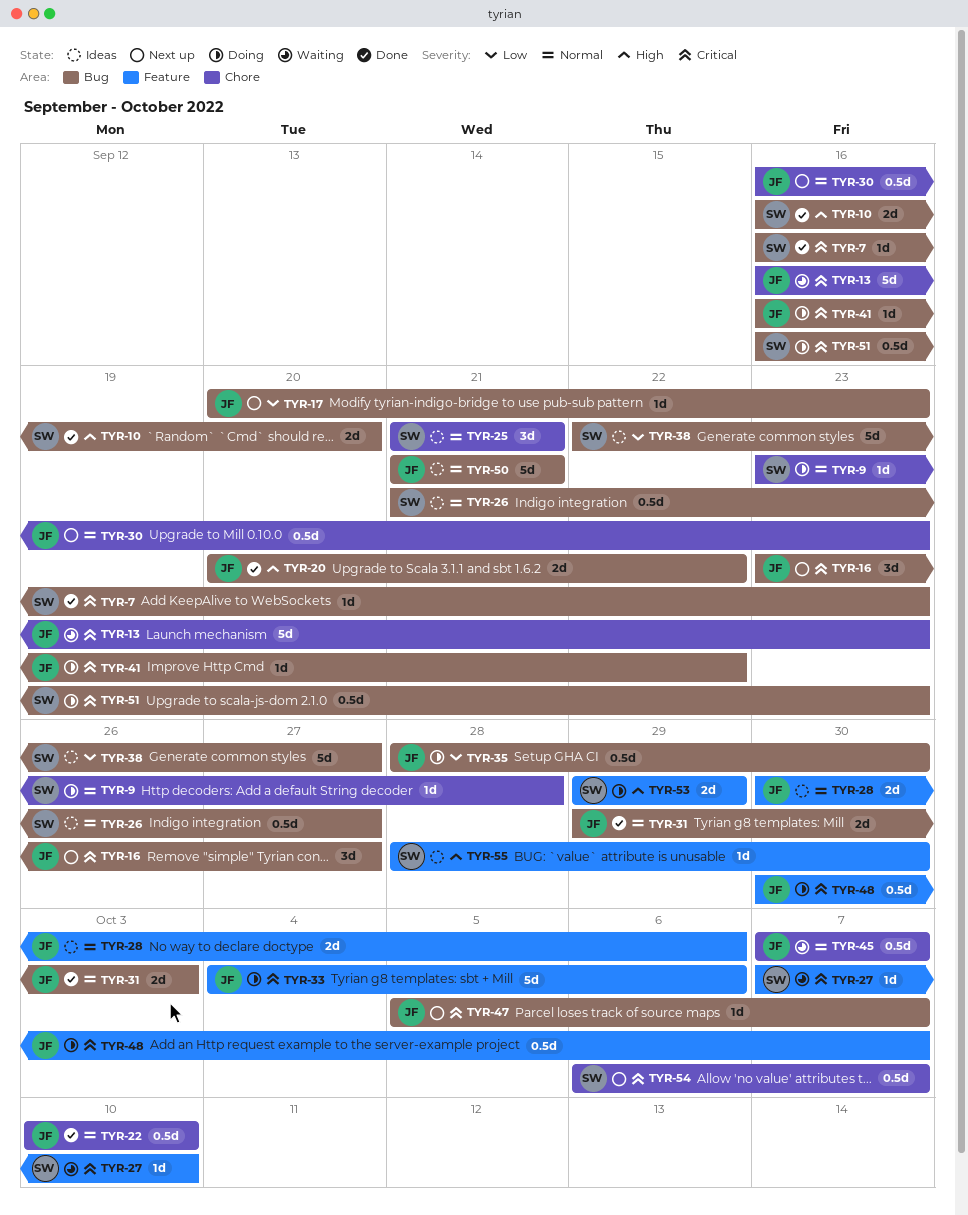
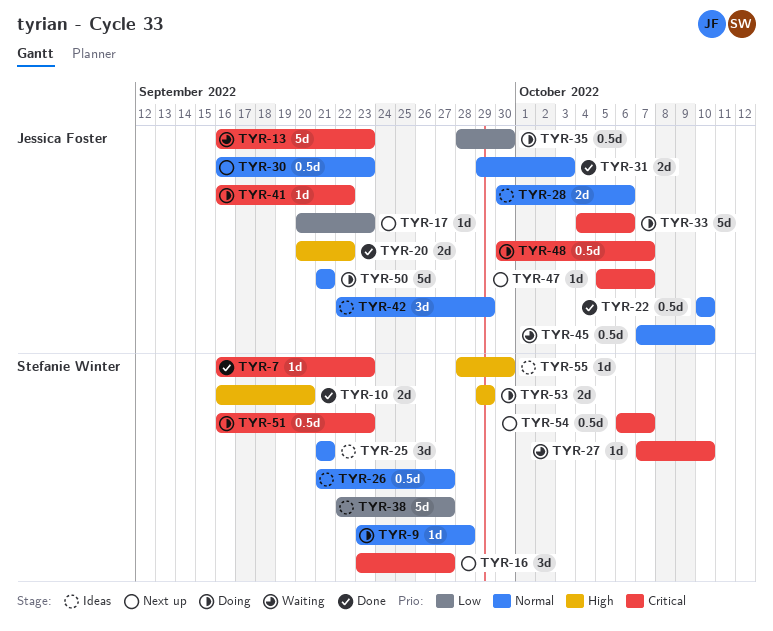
TYR-16, owner: Jessica Foster -> Stefanie Winter
TYR-42: none -> present
TYR-45, due: Oct 7 -> Oct 10
TYR-50, status: Ideas -> Doing

